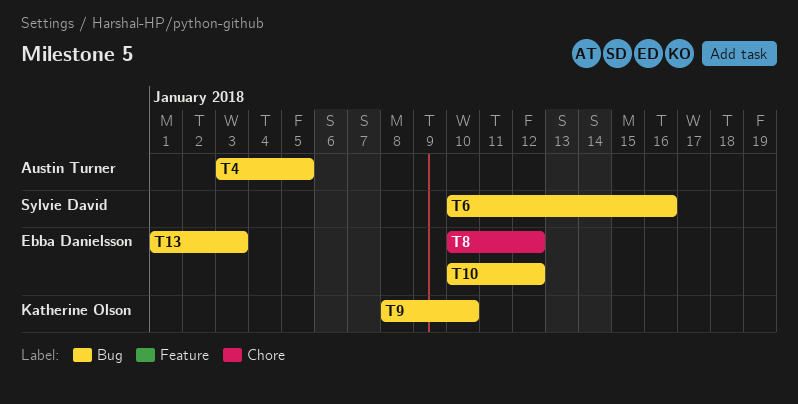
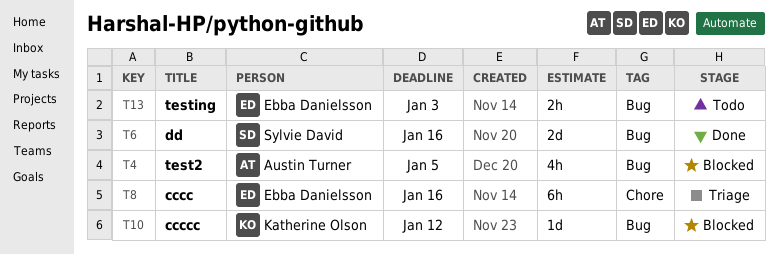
T8, due: Jan 12 -> Jan 16
T9: present -> none
T10, owner: Ebba Danielsson -> Katherine Olson

